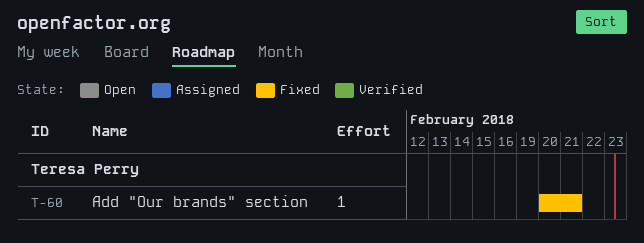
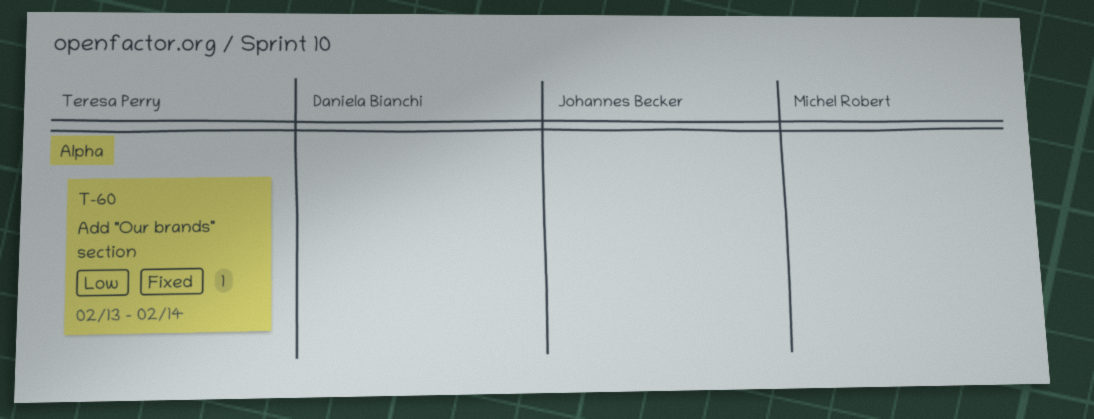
T-60, start: Feb 20 -> Feb 13
T-60, due: Feb 21 -> Feb 14

